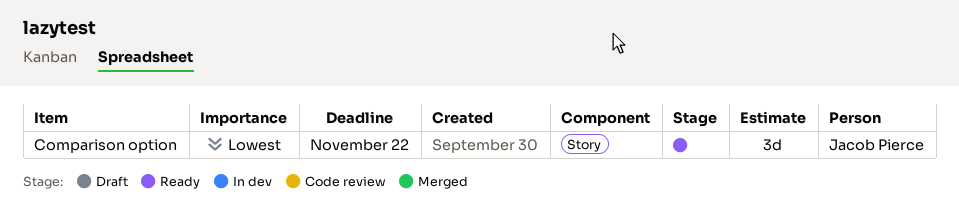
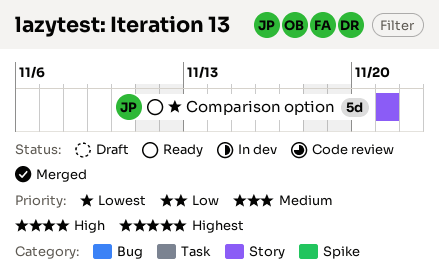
Comparison option, estimate: 3d -> 5d
Comparison option, due: Nov 22 -> Nov 21

